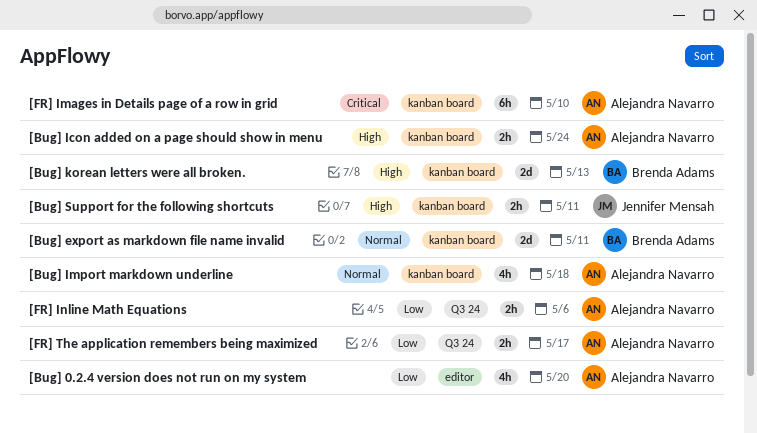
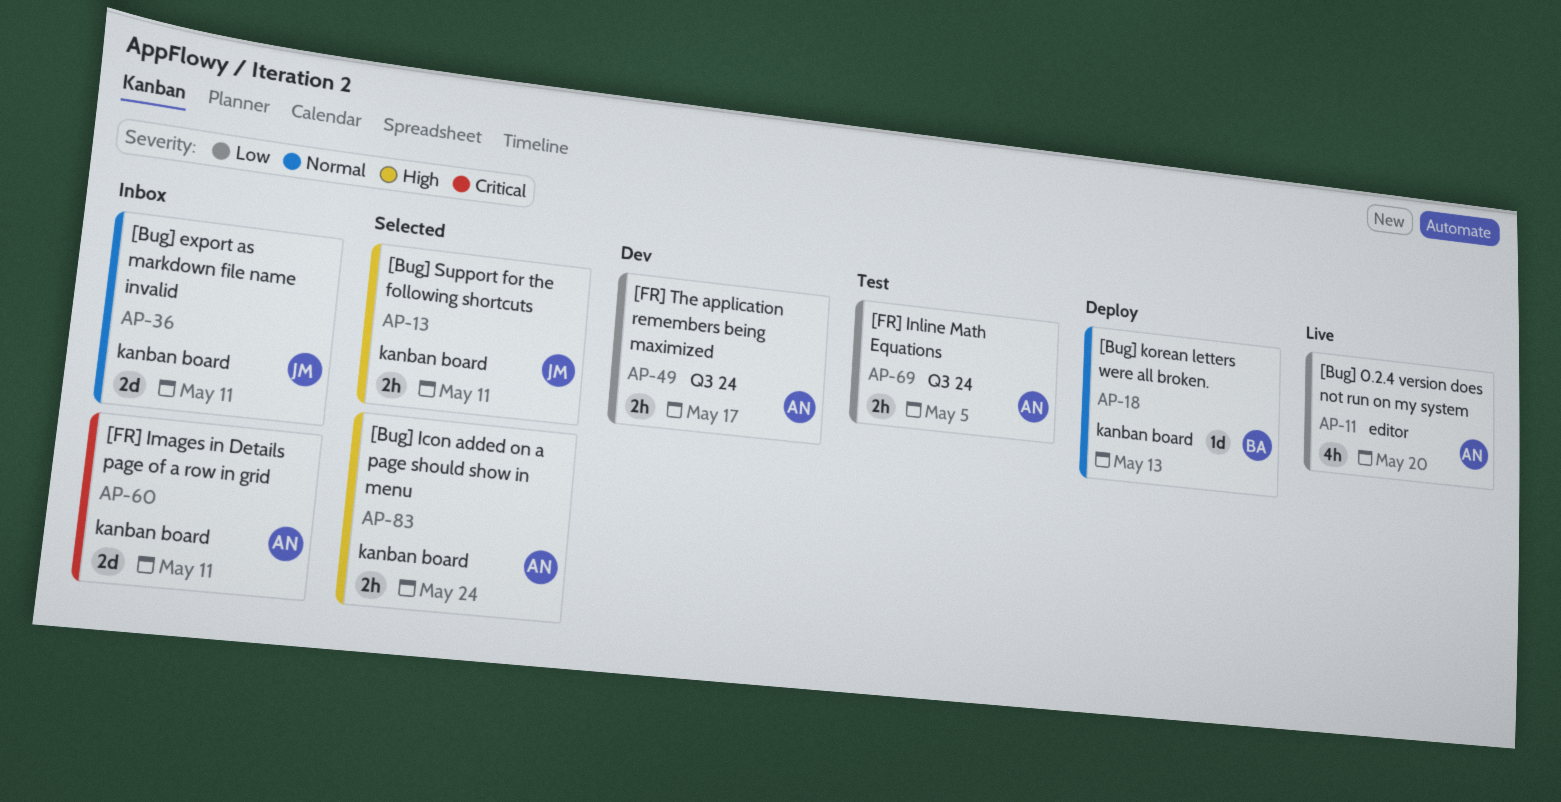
[Bug] export as markdown file name invalid, owner: Brenda Adams -> Jennifer Mensah
[Bug] Import markdown underline: present -> none
[Bug] korean letters were all broken., priority: High -> Normal
[Bug] korean letters were all broken., estimate: 2d -> 1d
[FR] Images in Details page of a row in grid, estimate: 6h -> 2d
[FR] Images in Details page of a row in grid, due: May 10 -> May 11
[FR] Inline Math Equations, due: May 6 -> May 5

